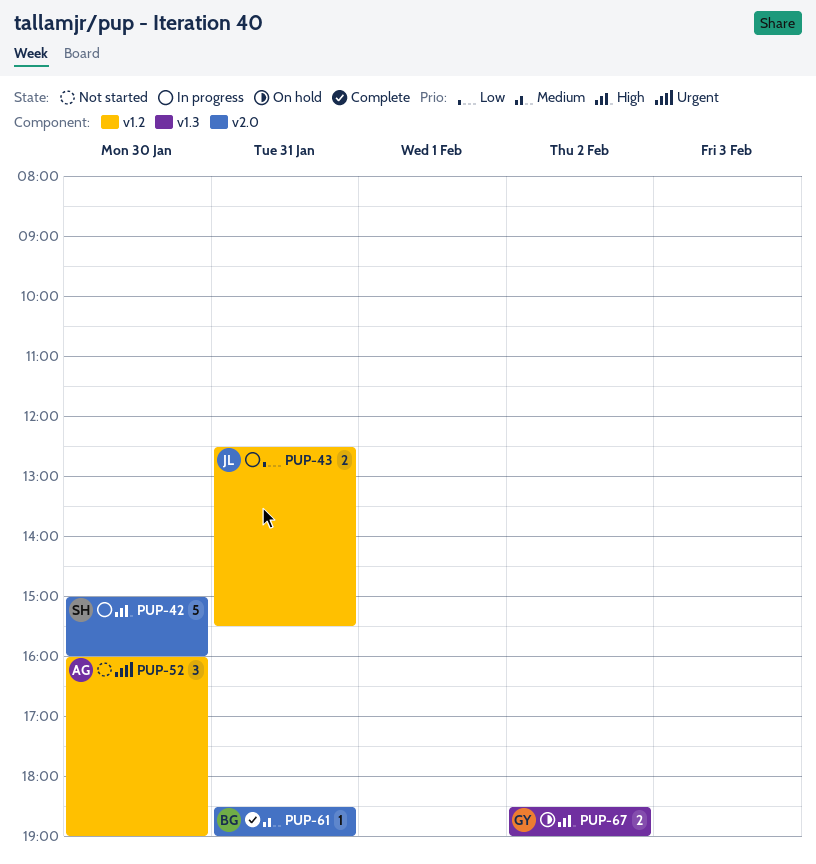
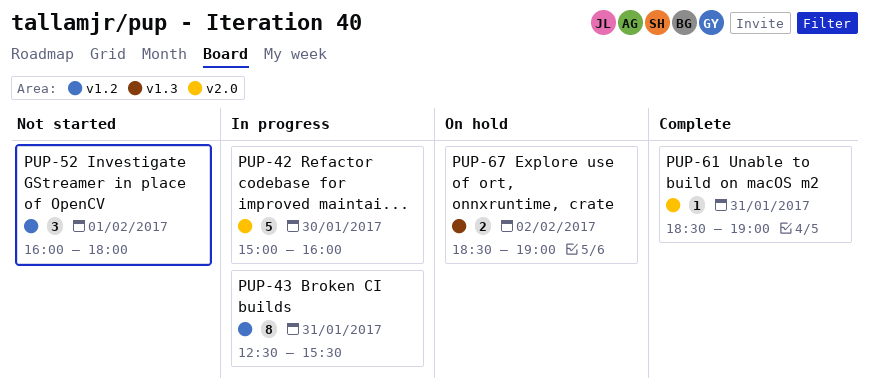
PUP-43, estimate: 2 -> 8
PUP-52, day: Jan 30 -> Feb 1
PUP-52, ends: 19:00 -> 18:00

